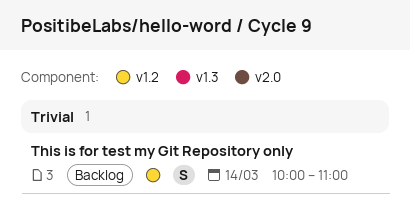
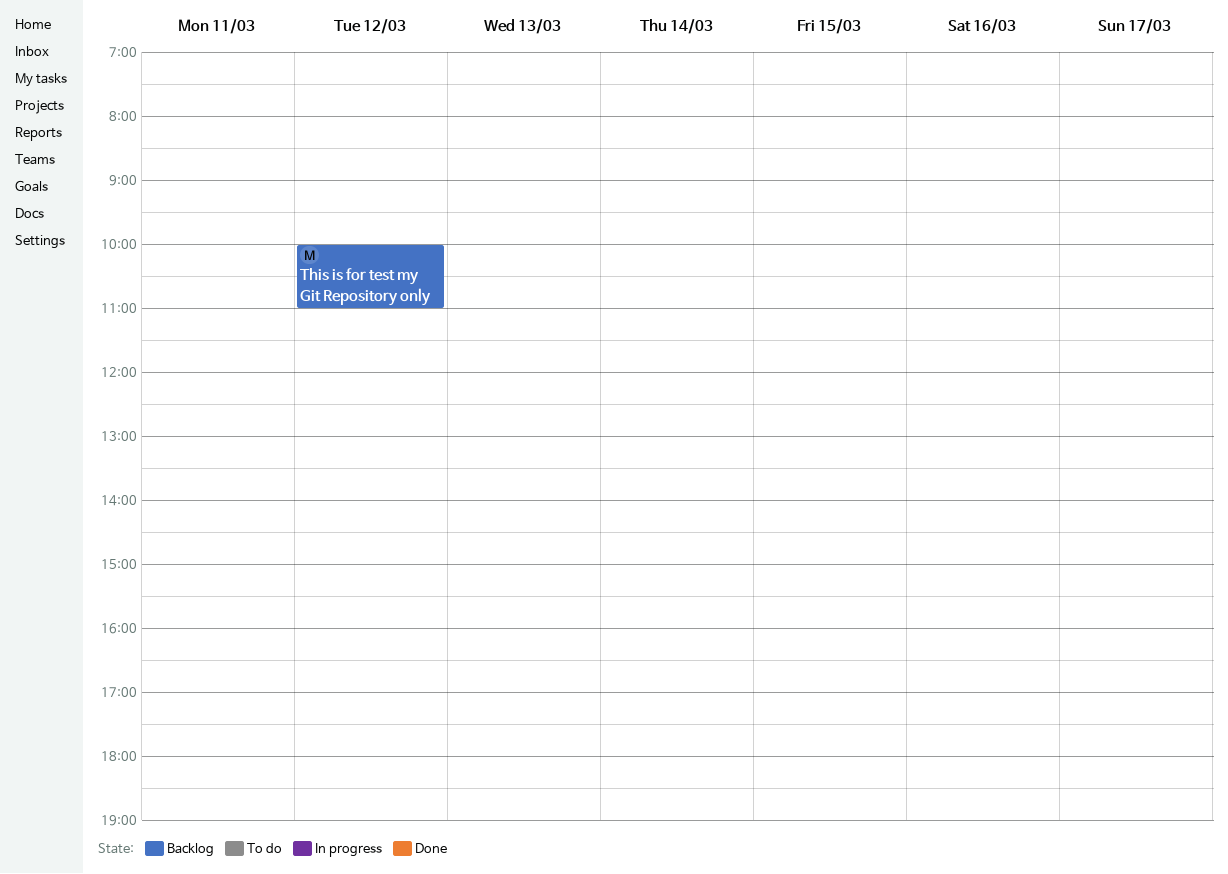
This is for test my Git Repository only, estimate: S -> M
This is for test my Git Repository only, day: Mar 14 -> Mar 12

